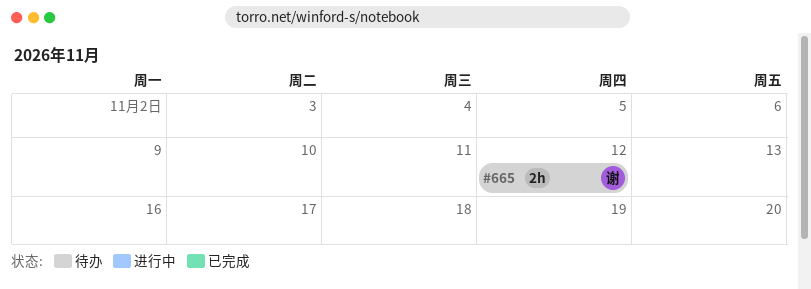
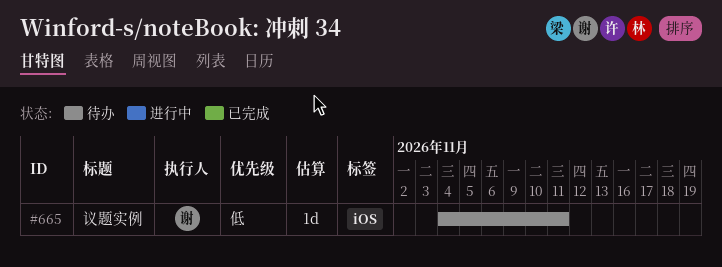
#665, estimate: 2h -> 1d
#665, due: Nov 12 -> Nov 11

